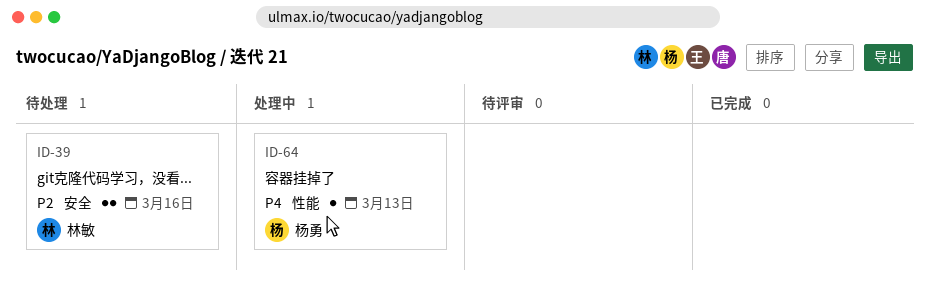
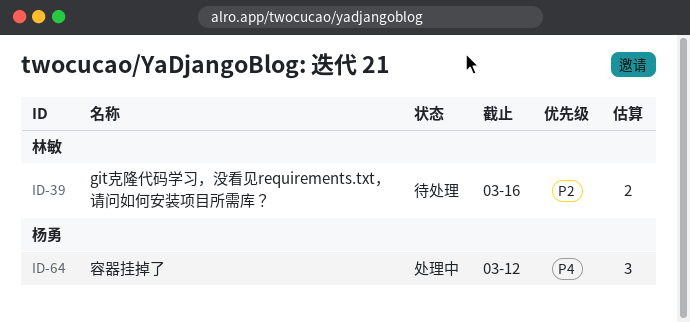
ID-64, estimate: 1 -> 3
ID-64, due: Mar 13 -> Mar 12

